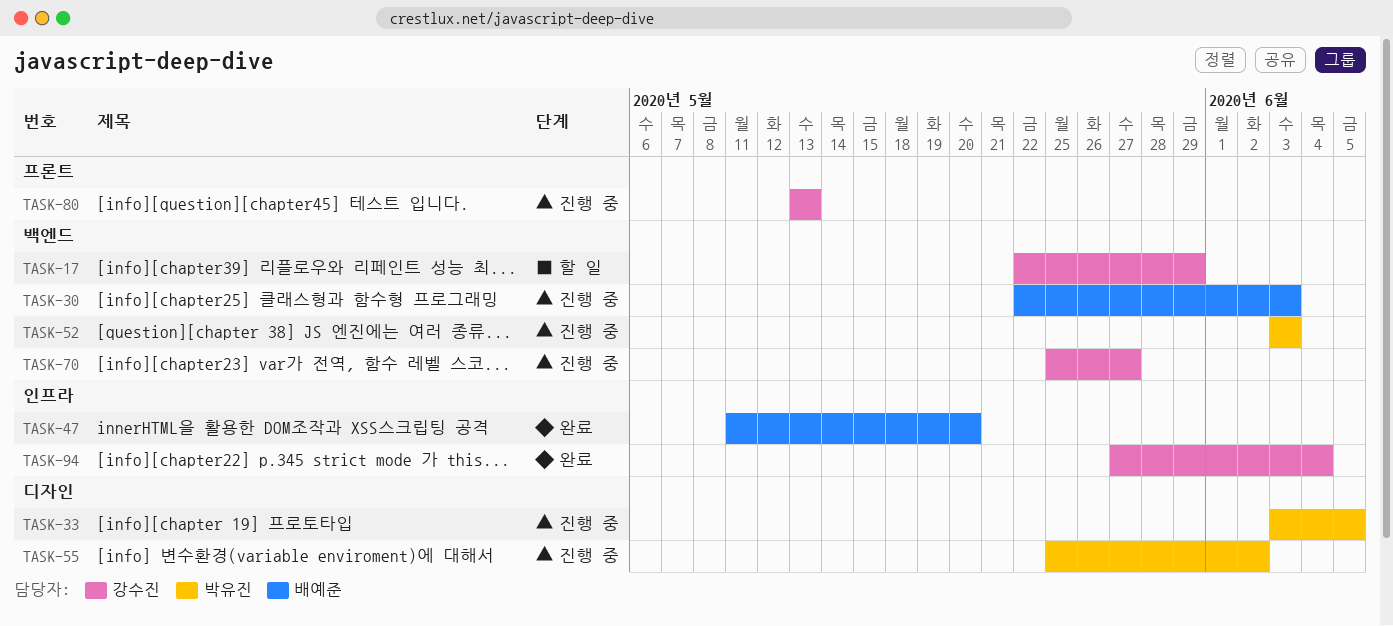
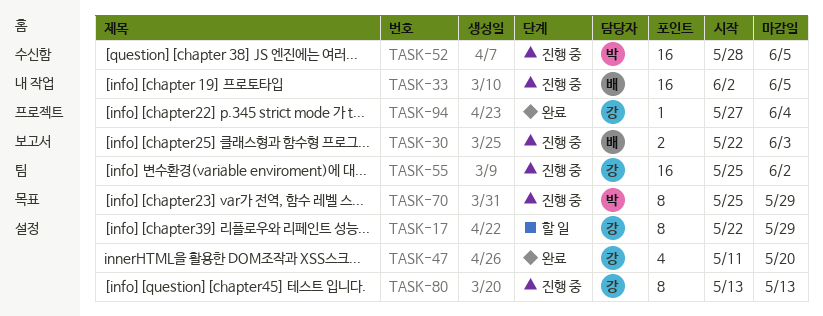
TASK-33, owner: 박유진 -> 배예준
TASK-33, start: Jun 3 -> Jun 2
TASK-47, owner: 배예준 -> 강수진
TASK-52, start: Jun 3 -> May 28
TASK-52, due: Jun 3 -> Jun 5
TASK-55, owner: 박유진 -> 강수진
TASK-70, owner: 강수진 -> 박유진
TASK-70, due: May 27 -> May 29

